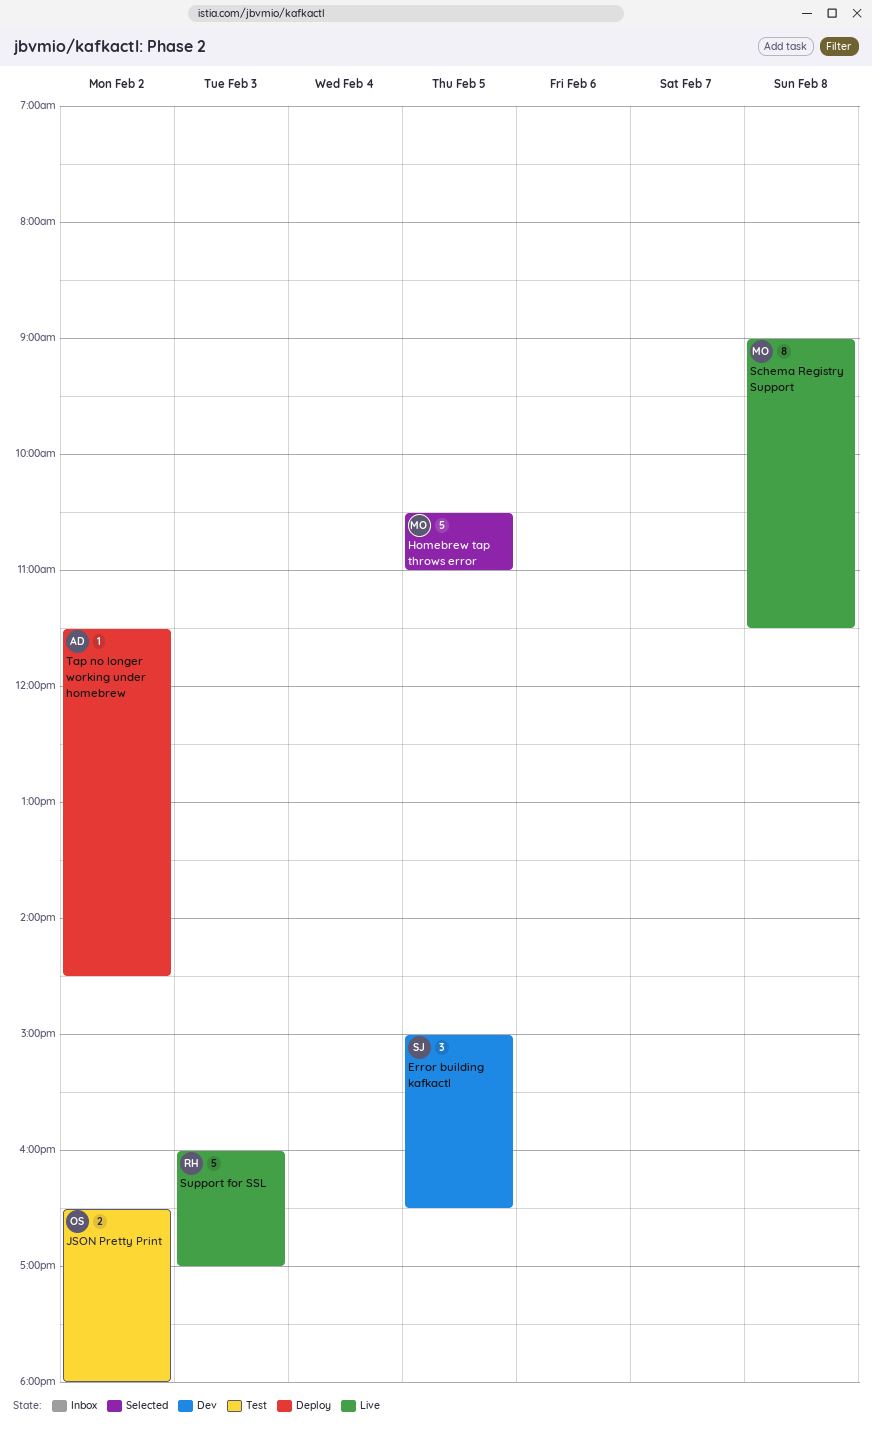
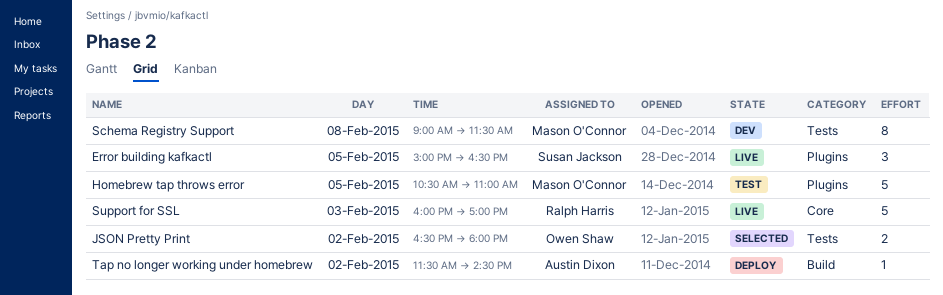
Error building kafkactl, status: Dev -> Live
Homebrew tap throws error, status: Selected -> Test
JSON Pretty Print, status: Test -> Selected
Schema Registry Support, status: Live -> Dev

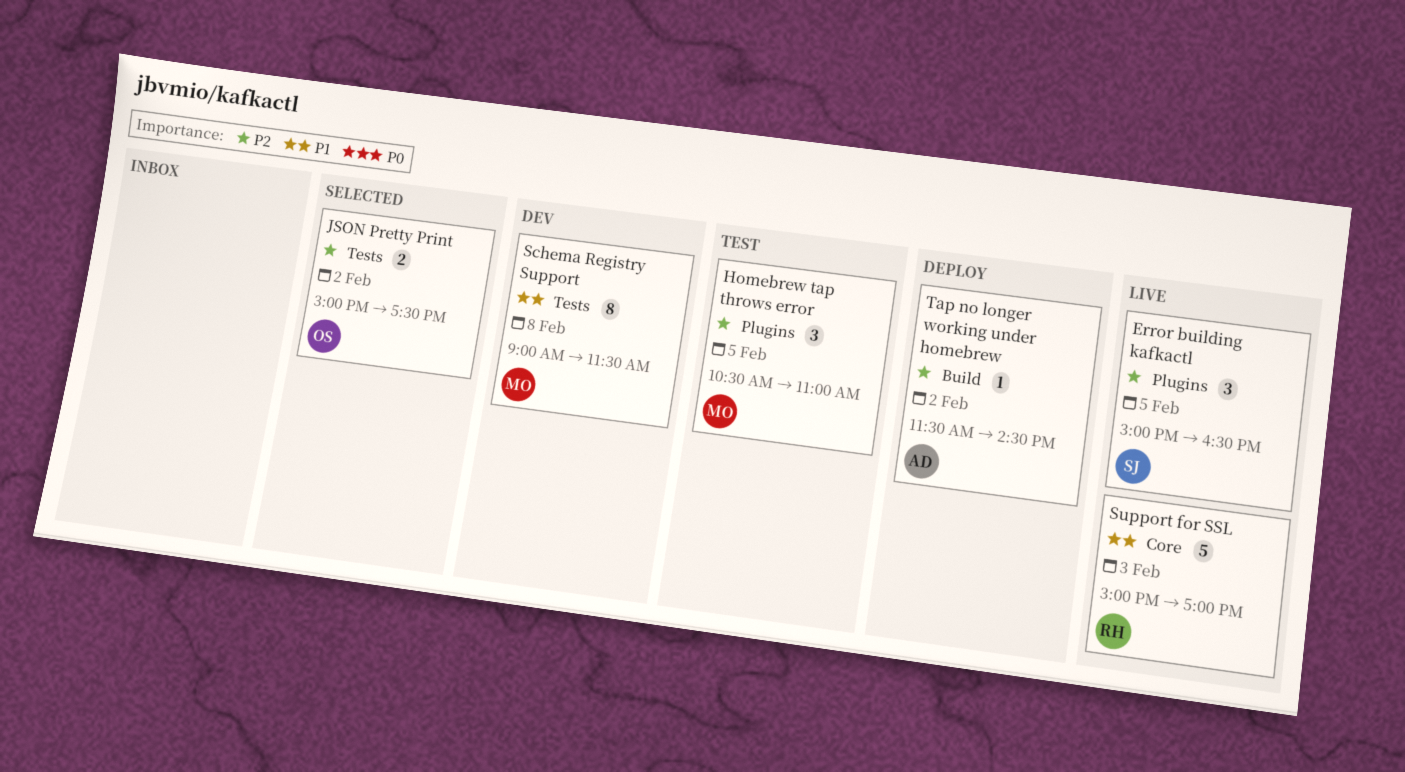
Homebrew tap throws error, estimate: 5 -> 3
JSON Pretty Print, begins: 16:30 -> 15:00
JSON Pretty Print, ends: 18:00 -> 17:30
Support for SSL, begins: 16:00 -> 15:00

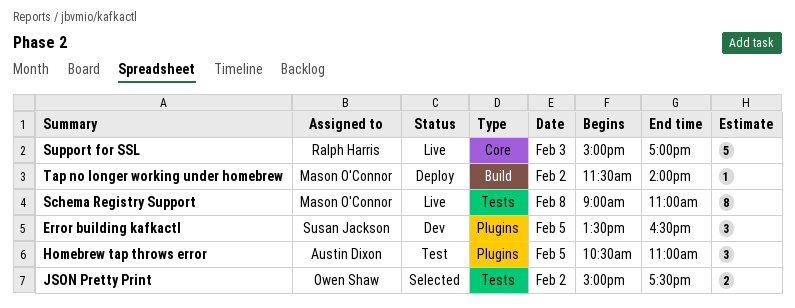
Error building kafkactl, status: Live -> Dev
Error building kafkactl, begins: 15:00 -> 13:30
Homebrew tap throws error, owner: Mason O'Connor -> Austin Dixon
Schema Registry Support, status: Dev -> Live
Schema Registry Support, ends: 11:30 -> 11:00
Tap no longer working under homebrew, owner: Austin Dixon -> Mason O'Connor
Tap no longer working under homebrew, ends: 14:30 -> 14:00

